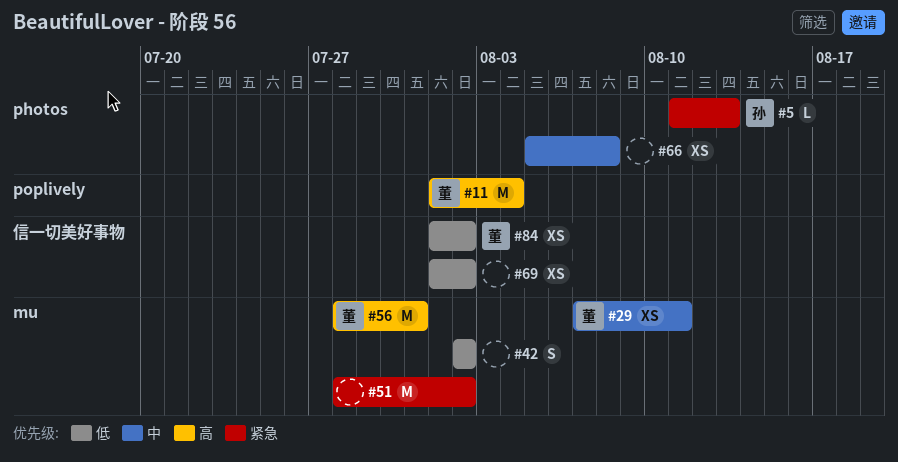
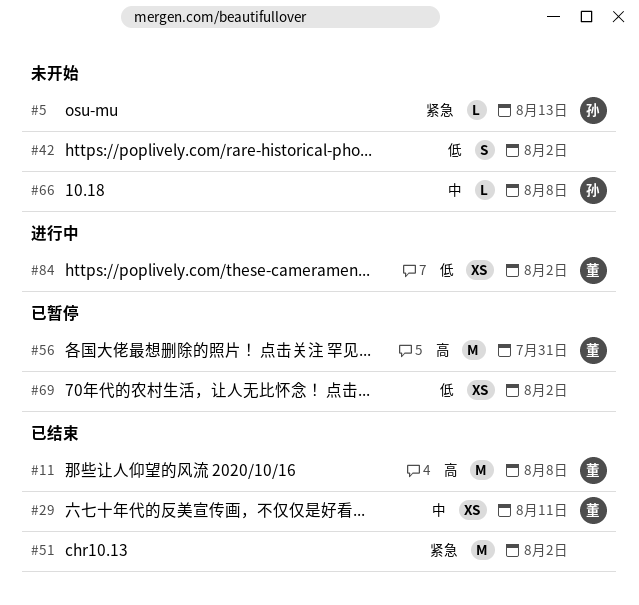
#11, due: Aug 4 -> Aug 8
#66, owner: none -> 孙
#66, estimate: XS -> L

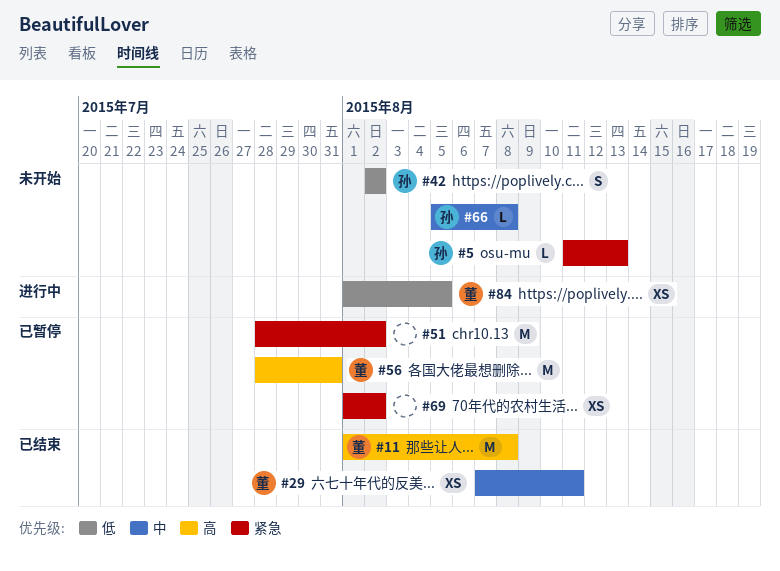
#42, owner: none -> 孙
#51, status: 已结束 -> 已暂停
#69, priority: 低 -> 紧急
#84, due: Aug 2 -> Aug 5

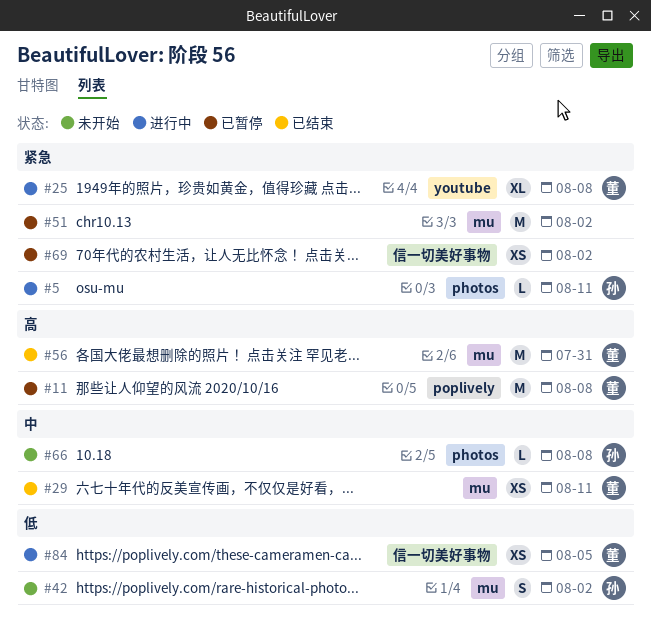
#5, status: 未开始 -> 进行中
#5, due: Aug 13 -> Aug 11
#11, status: 已结束 -> 已暂停
#25: none -> present
#56, status: 已暂停 -> 已结束

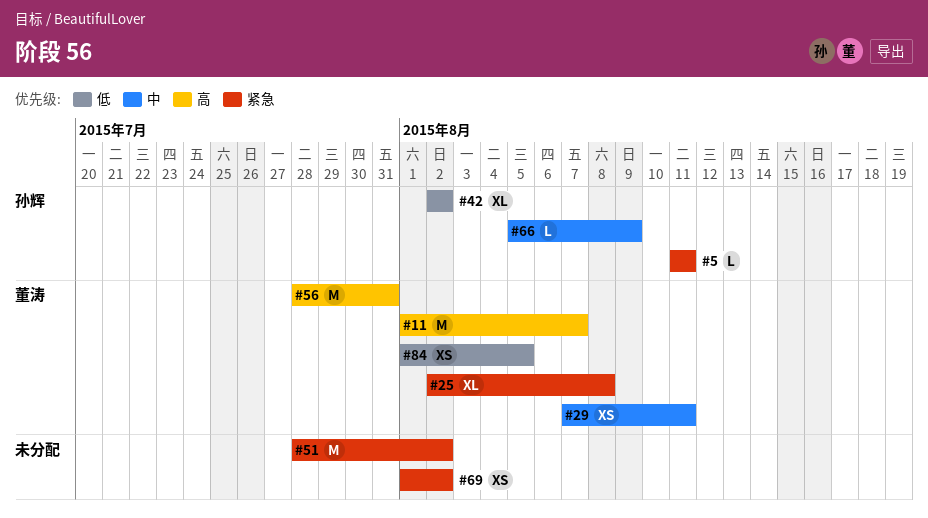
#11, due: Aug 8 -> Aug 7
#42, estimate: S -> XL
#66, due: Aug 8 -> Aug 9

